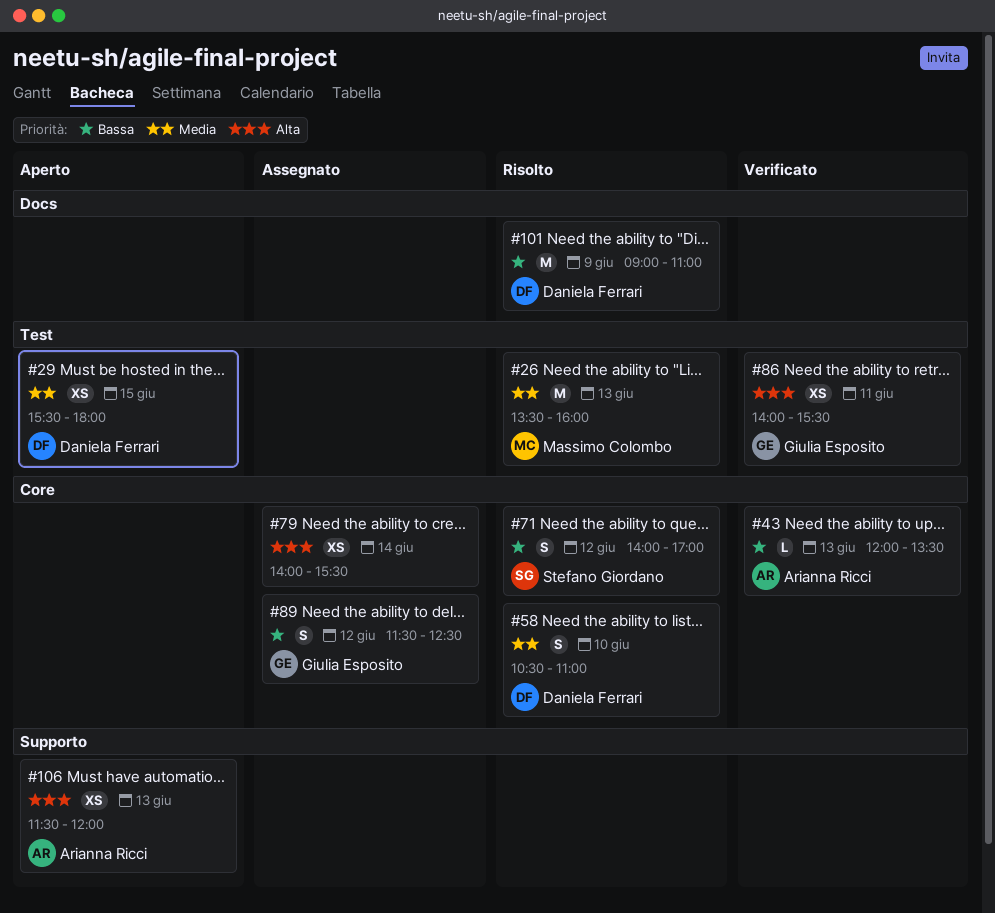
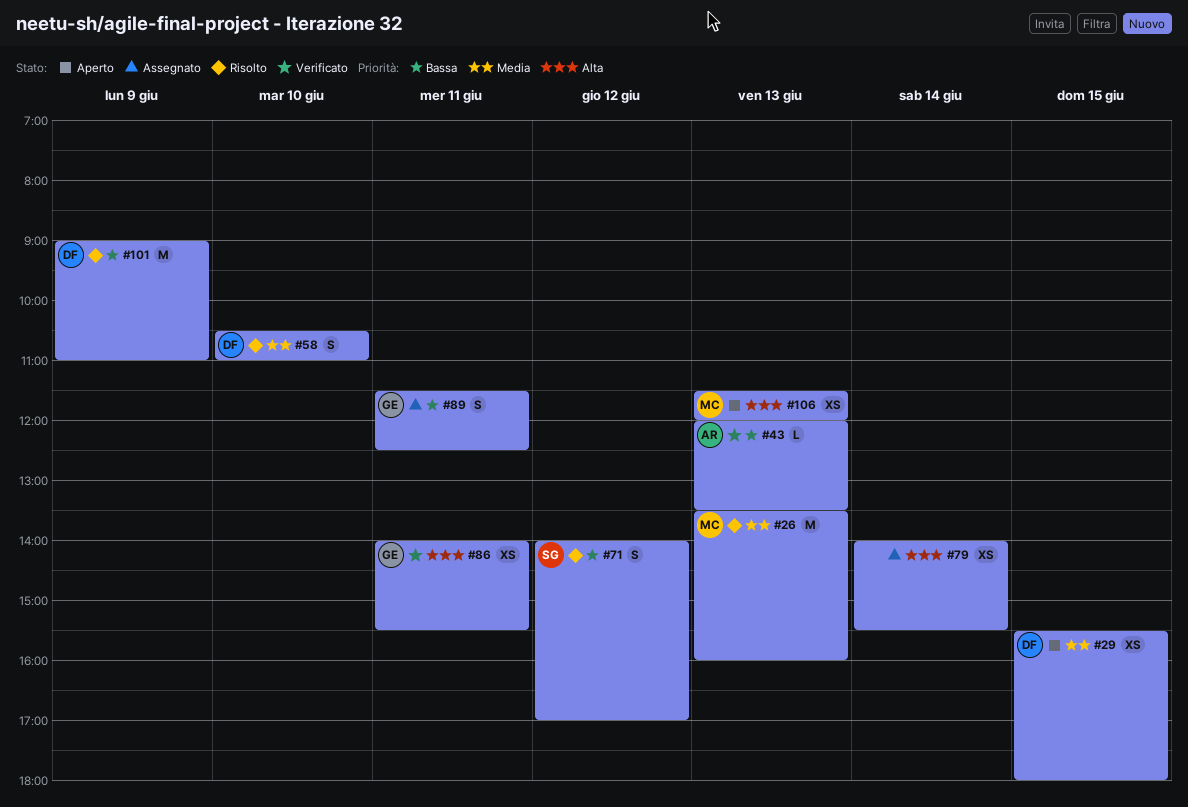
#89, day: Jun 12 -> Jun 11
#106, owner: Arianna Ricci -> Massimo Colombo

